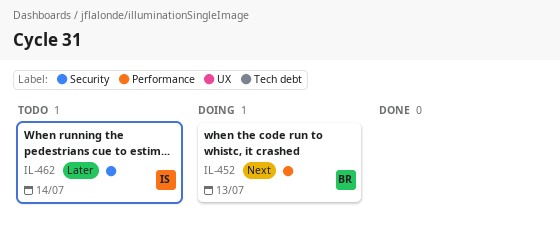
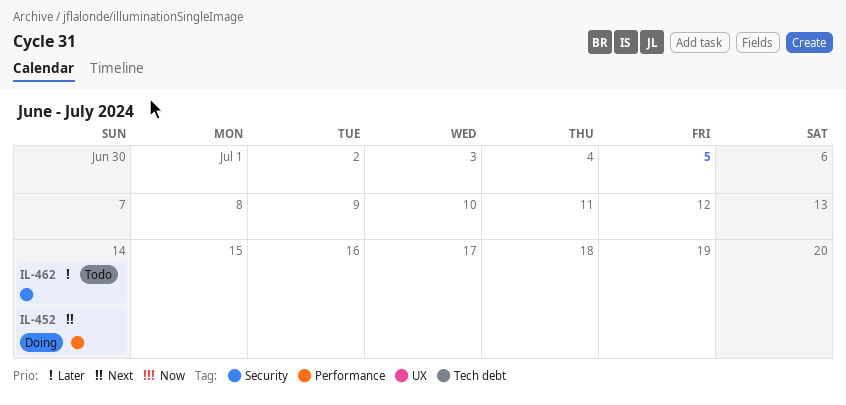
IL-452, due: Jul 13 -> Jul 14

